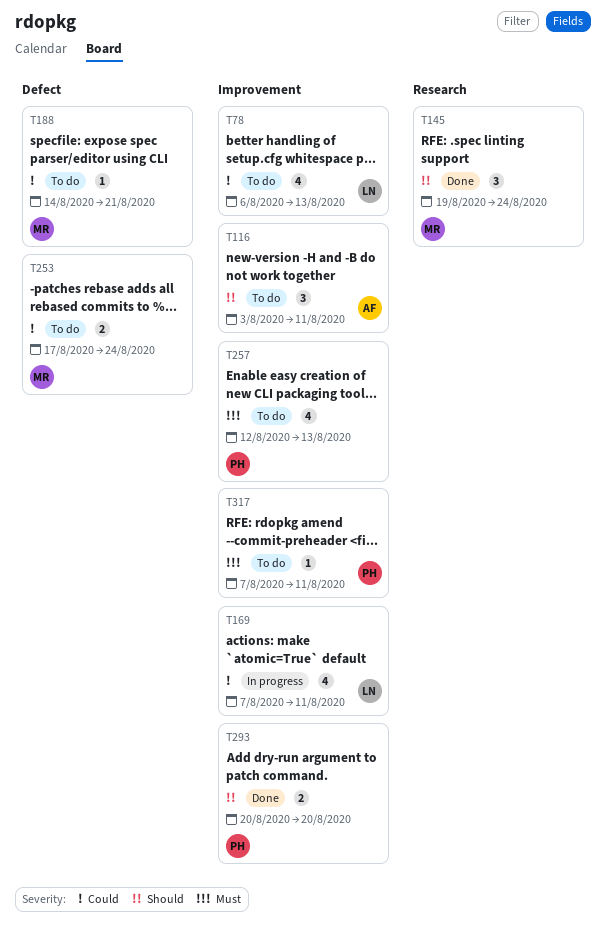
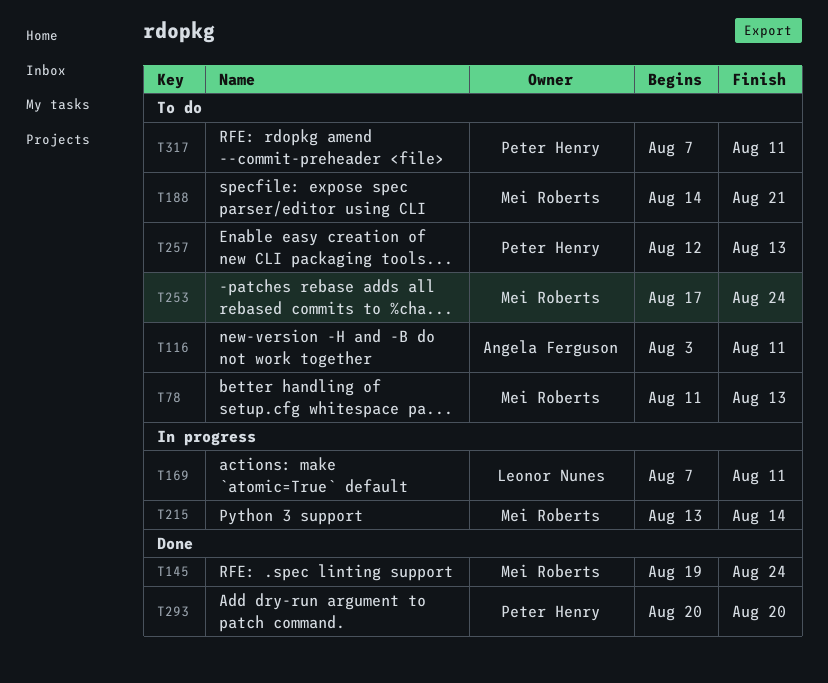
T78, owner: Leonor Nunes -> Mei Roberts
T78, start: Aug 6 -> Aug 11
T215: none -> present

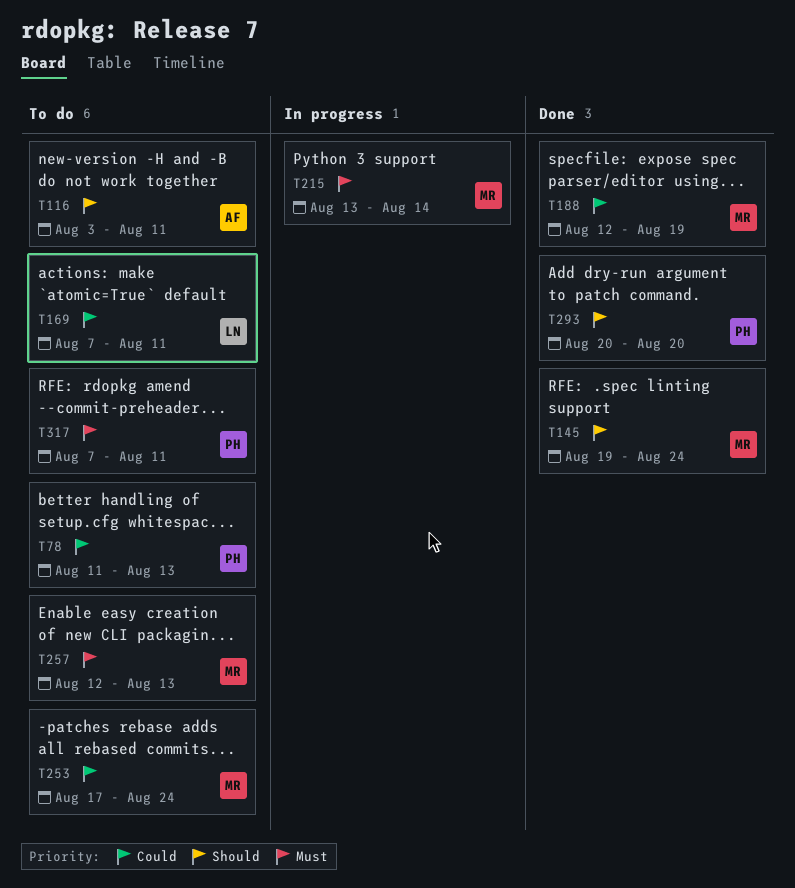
T78, owner: Mei Roberts -> Peter Henry
T169, status: In progress -> To do
T188, status: To do -> Done
T188, start: Aug 14 -> Aug 12
T188, due: Aug 21 -> Aug 19
T257, owner: Peter Henry -> Mei Roberts

